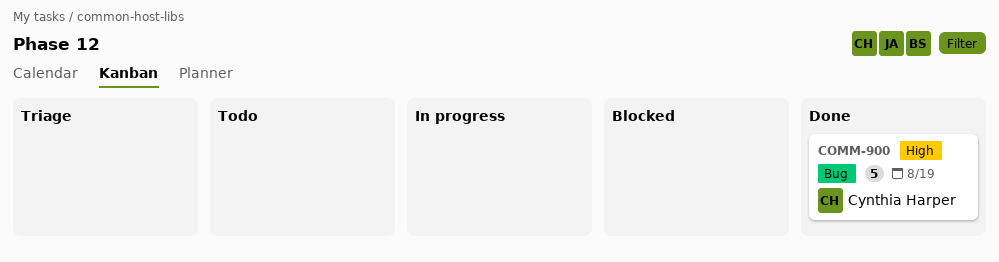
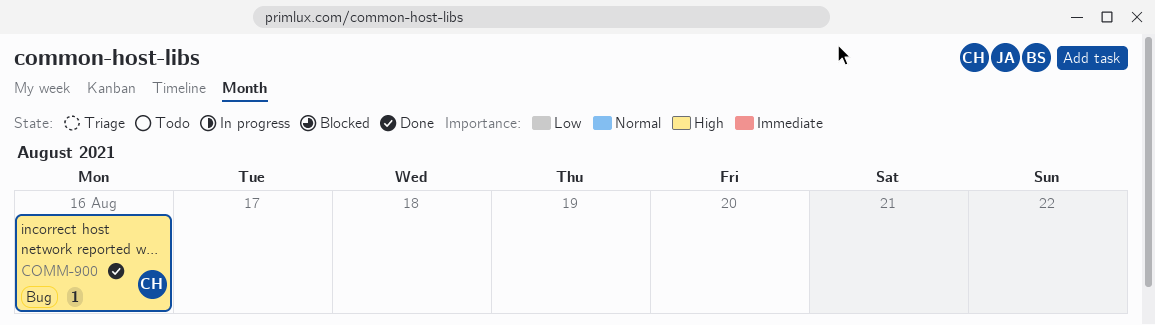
COMM-900, estimate: 5 -> 1
COMM-900, due: Aug 19 -> Aug 16

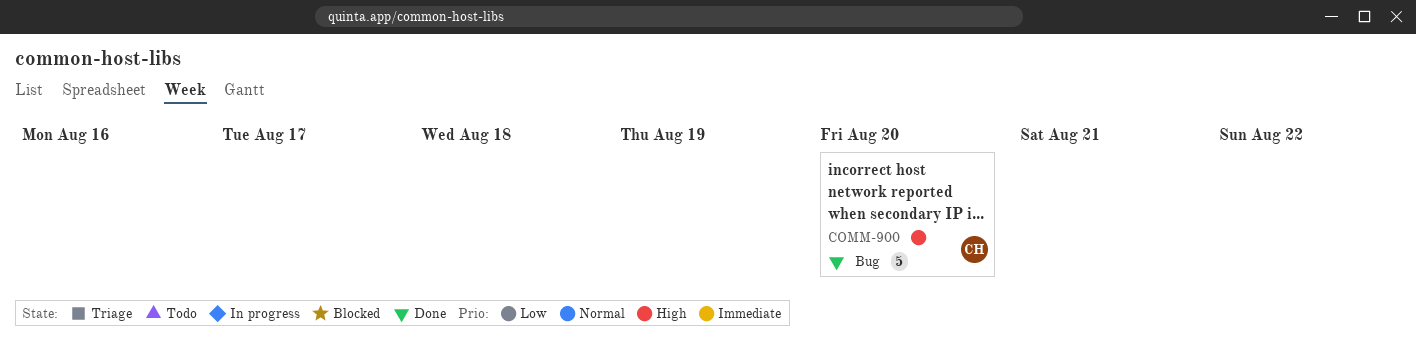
COMM-900, estimate: 1 -> 5
COMM-900, due: Aug 16 -> Aug 20

